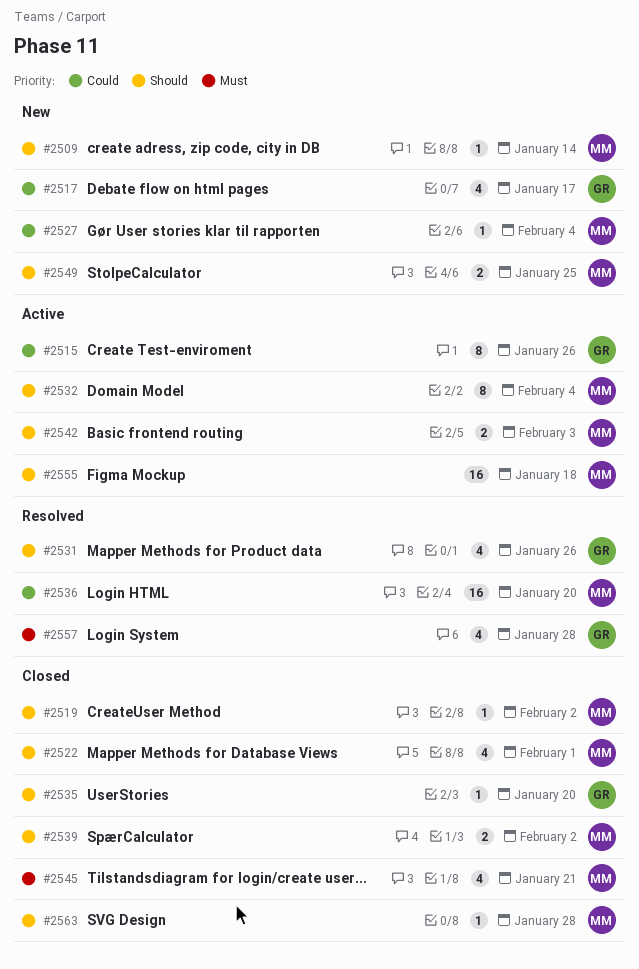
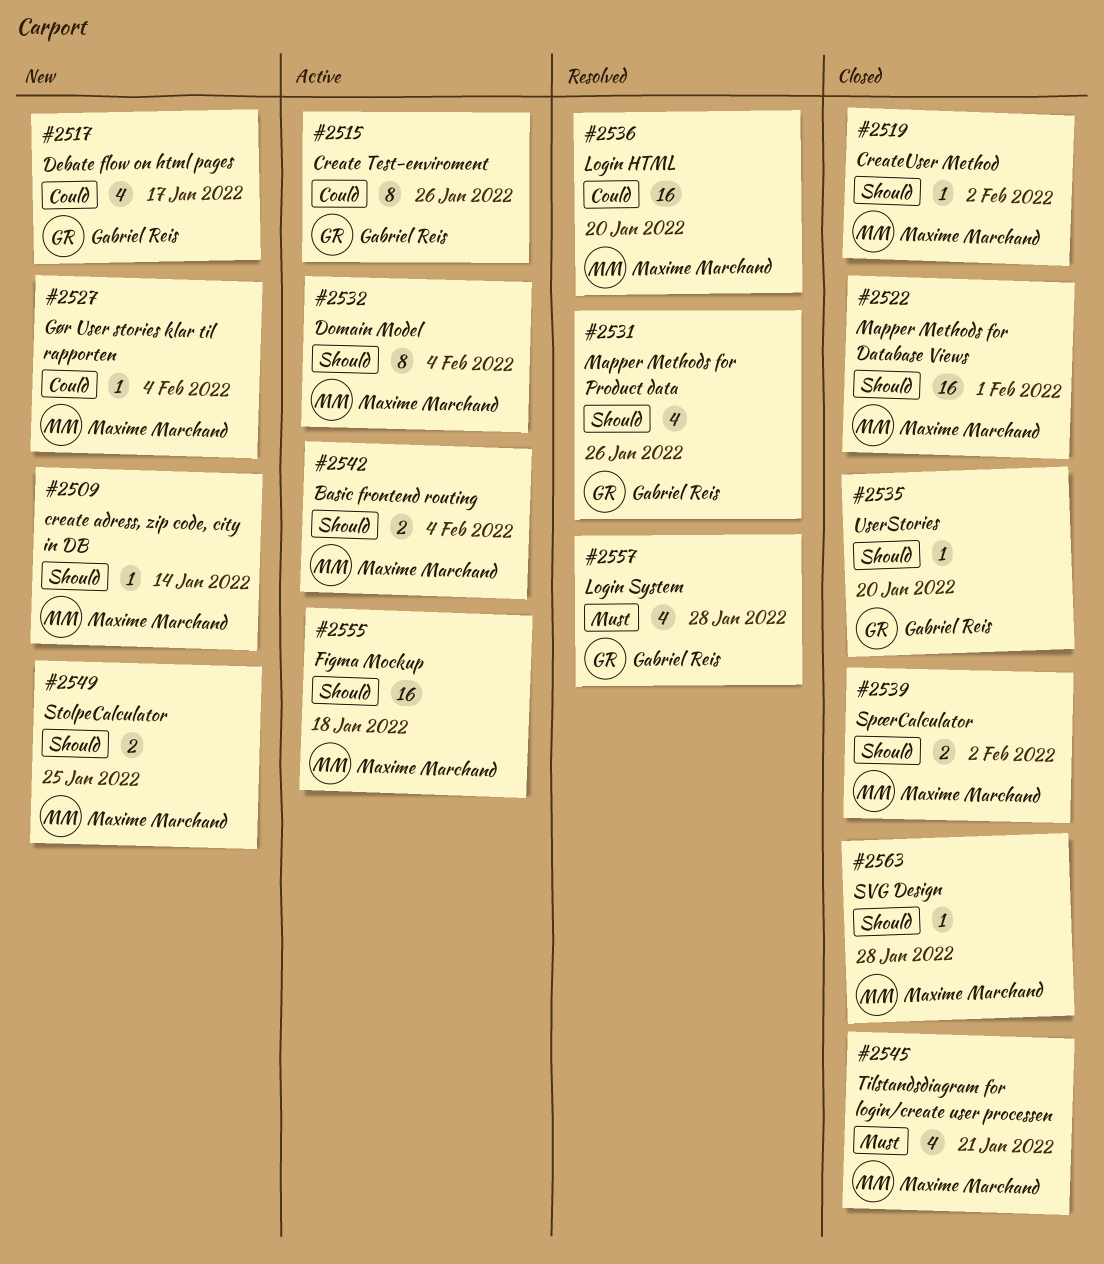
#2522, estimate: 4 -> 16
#2542, due: Feb 3 -> Feb 4

